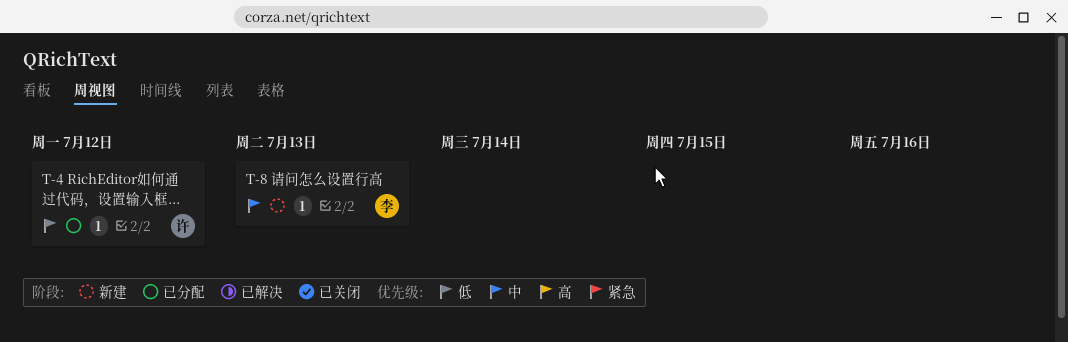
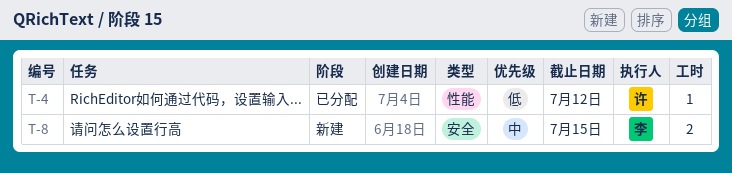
T-8, estimate: 1 -> 2
T-8, due: Jul 13 -> Jul 15

